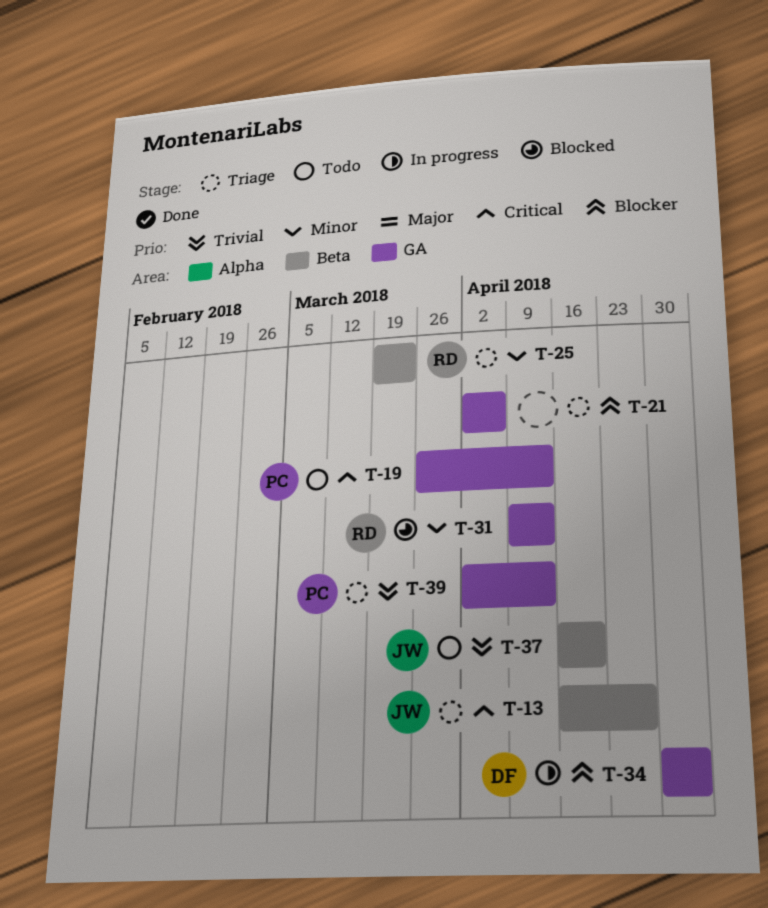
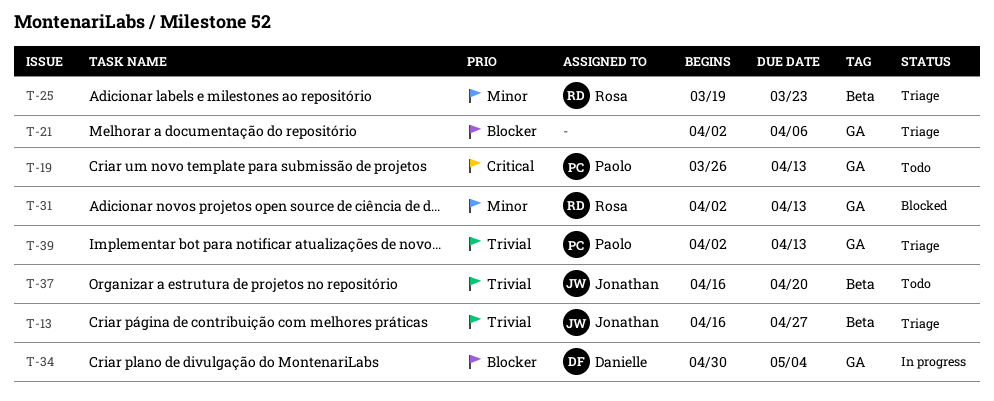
T-13, priority: Critical -> Trivial
T-31, start: Apr 9 -> Apr 2

